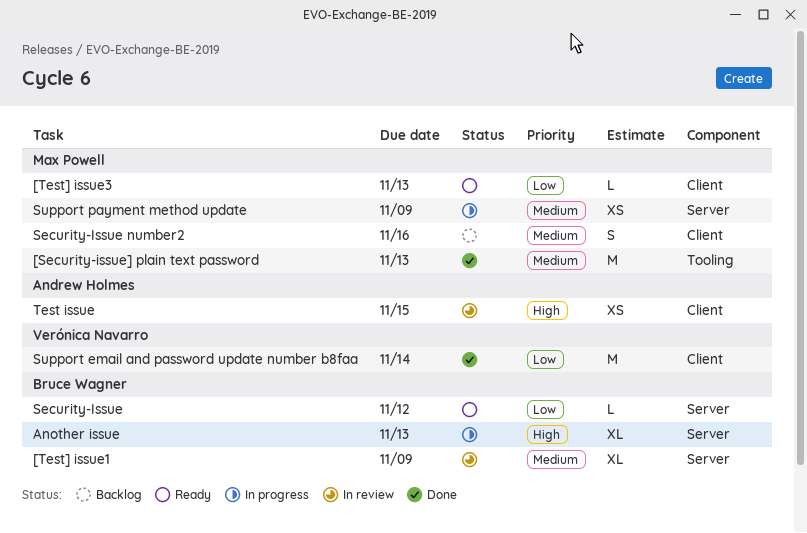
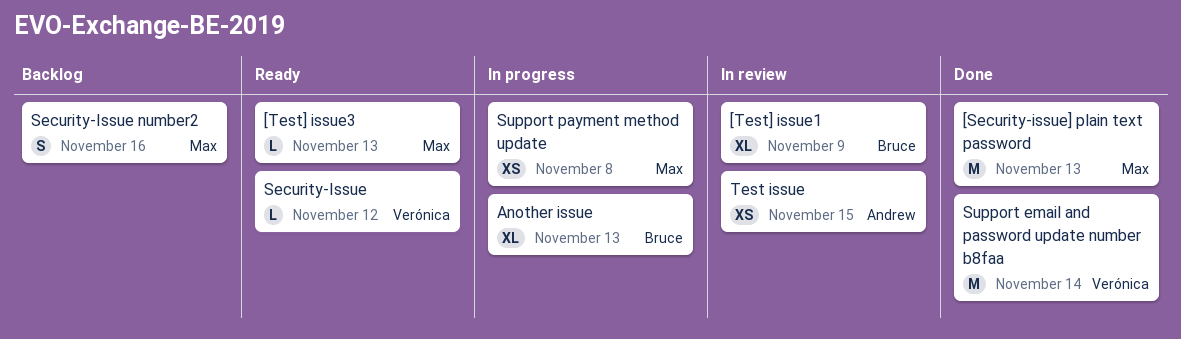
Security-Issue, owner: Bruce Wagner -> Verónica Navarro
Support payment method update, due: Nov 9 -> Nov 8

